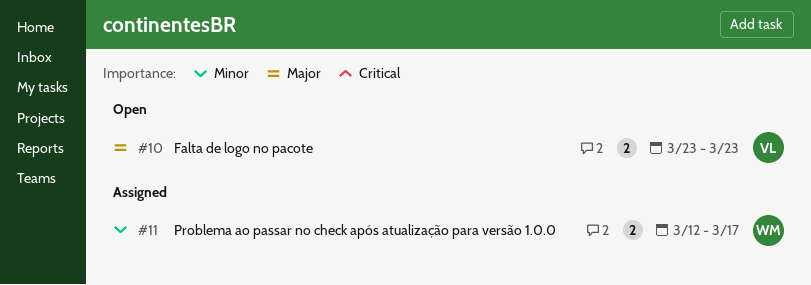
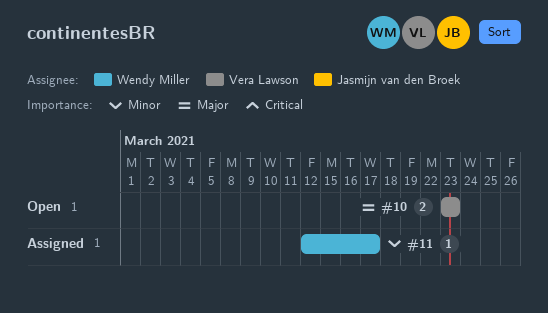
#11, estimate: 2 -> 1

